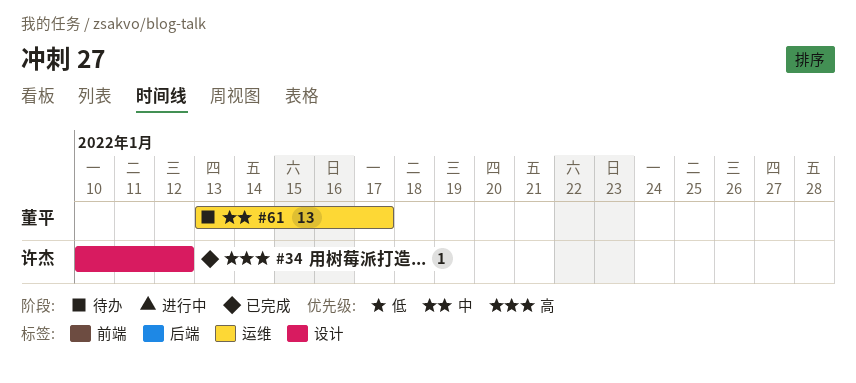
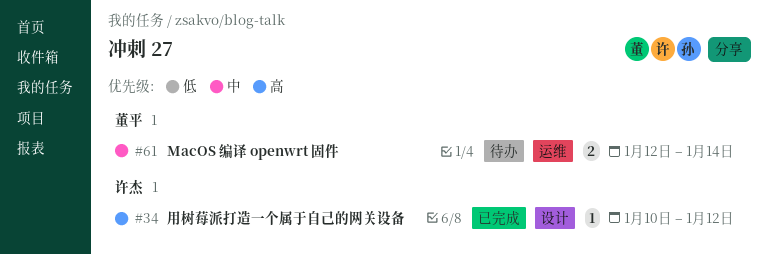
#61, estimate: 13 -> 2
#61, start: Jan 13 -> Jan 12
#61, due: Jan 17 -> Jan 14

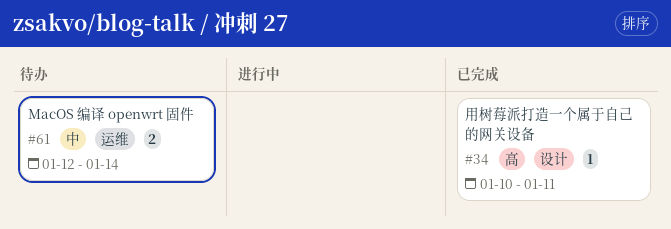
#34, due: Jan 12 -> Jan 11

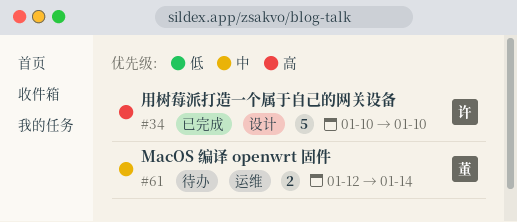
#34, estimate: 1 -> 5
#34, due: Jan 11 -> Jan 10

